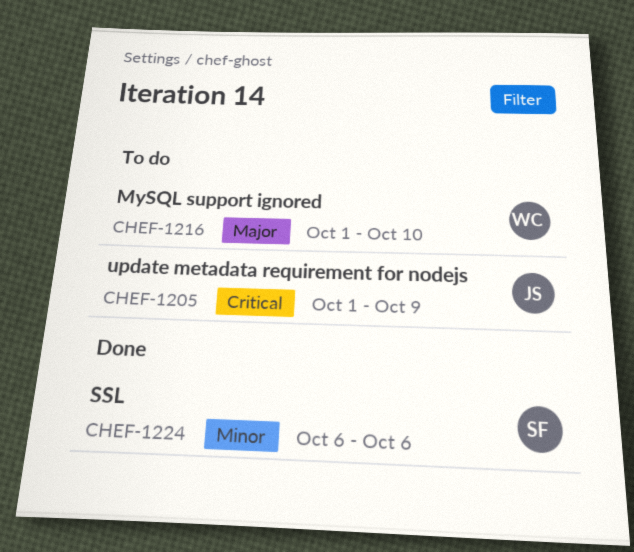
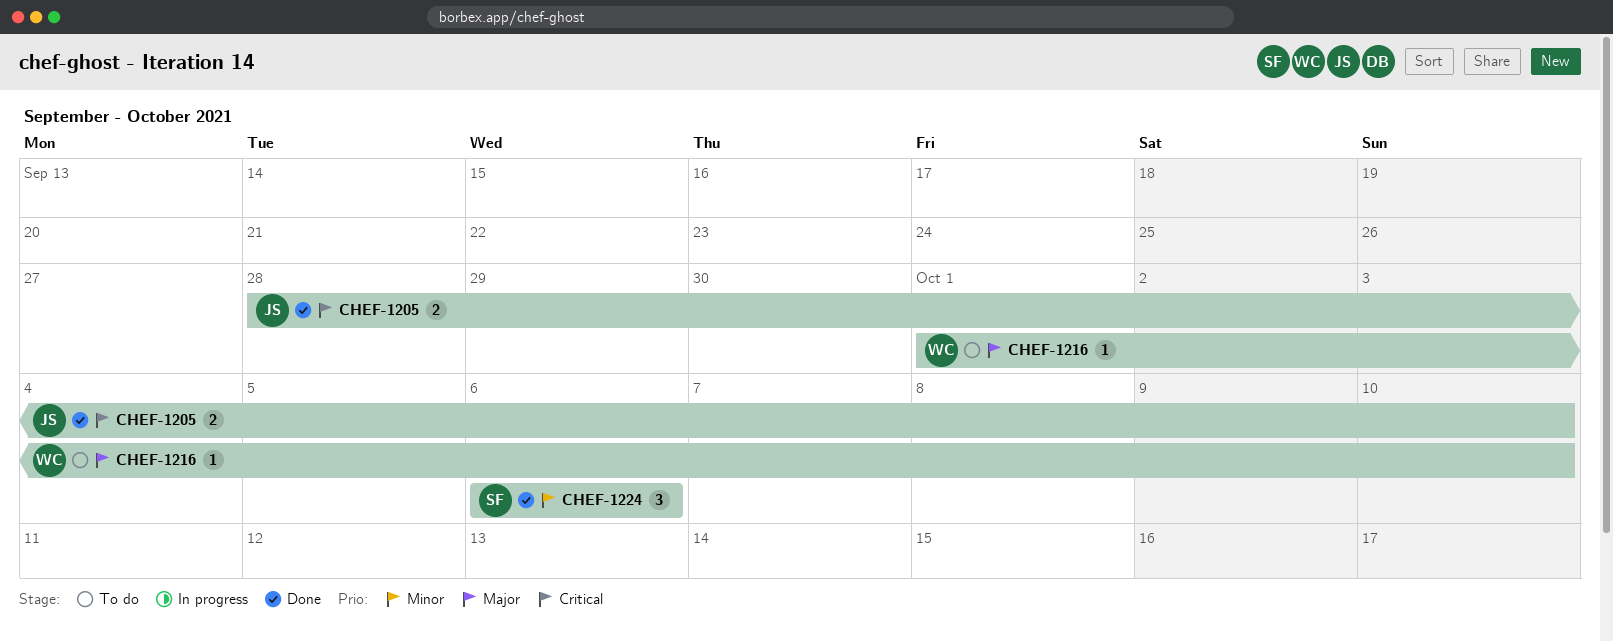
CHEF-1205, status: To do -> Done
CHEF-1205, start: Oct 1 -> Sep 28
CHEF-1205, due: Oct 9 -> Oct 10

